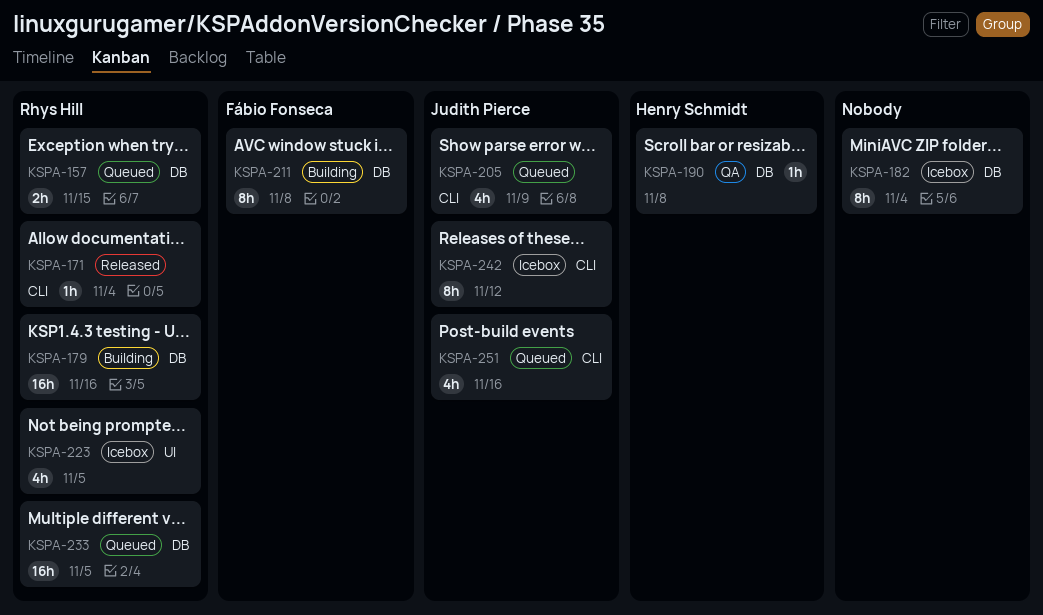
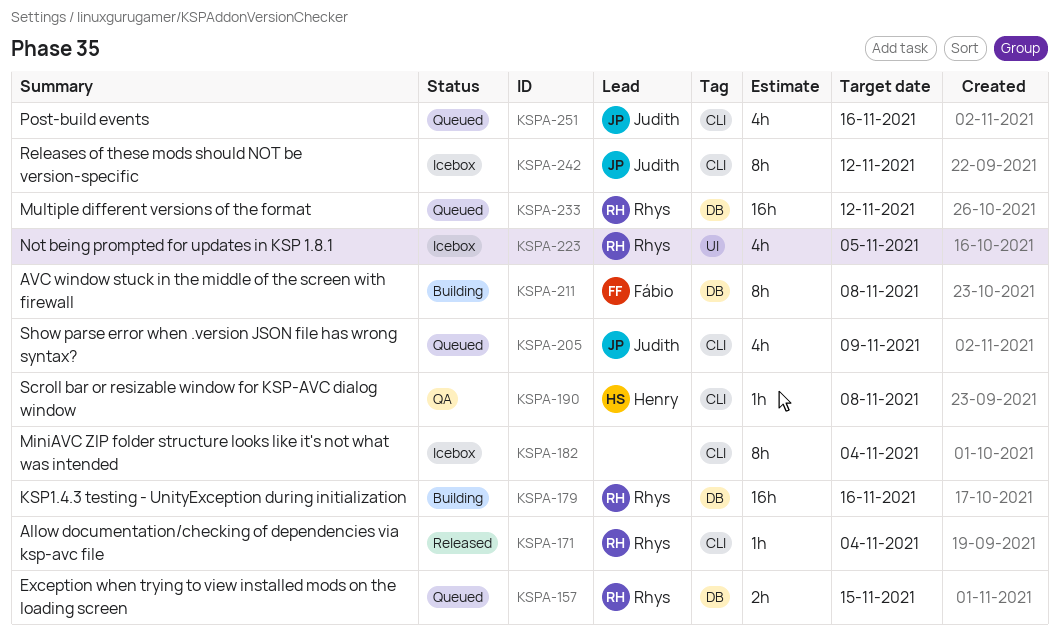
KSPA-182, label: DB -> CLI
KSPA-190, label: DB -> CLI
KSPA-233, due: Nov 5 -> Nov 12

